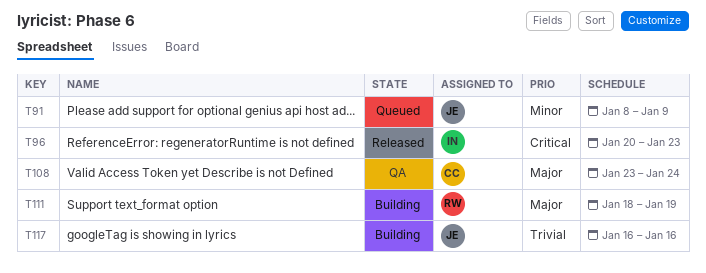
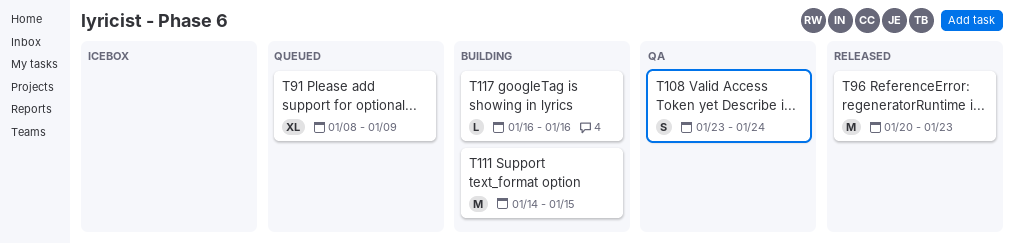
T111, start: Jan 18 -> Jan 14
T111, due: Jan 19 -> Jan 15

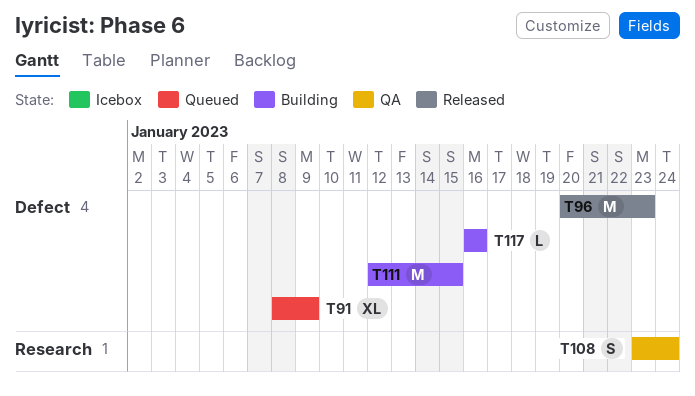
T111, start: Jan 14 -> Jan 12

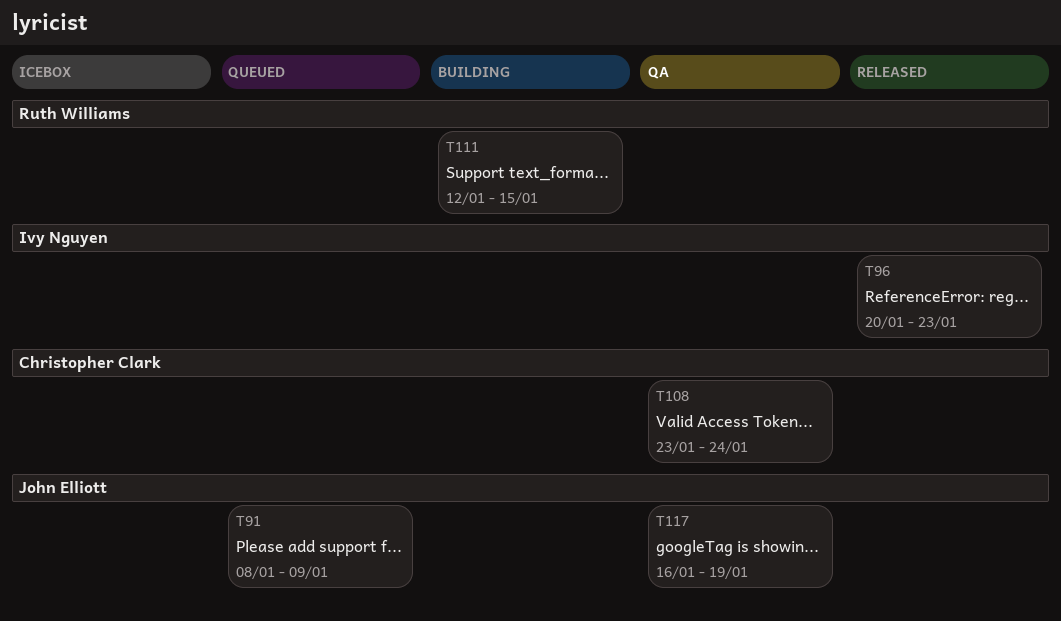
T117, status: Building -> QA
T117, due: Jan 16 -> Jan 19

